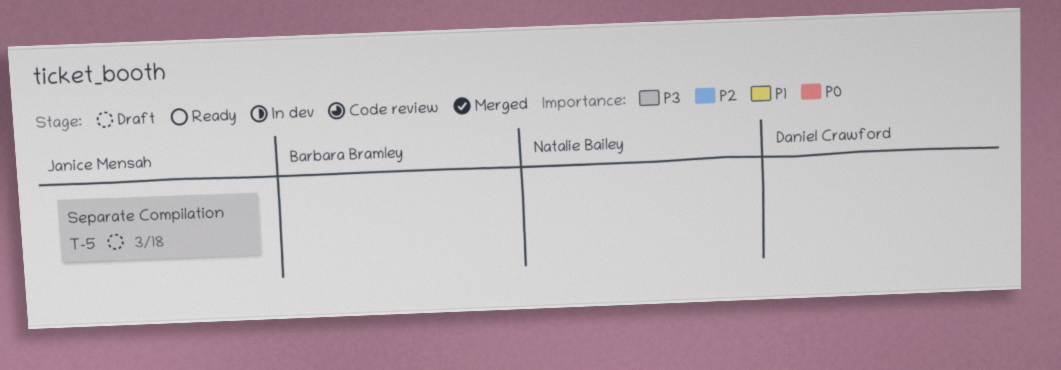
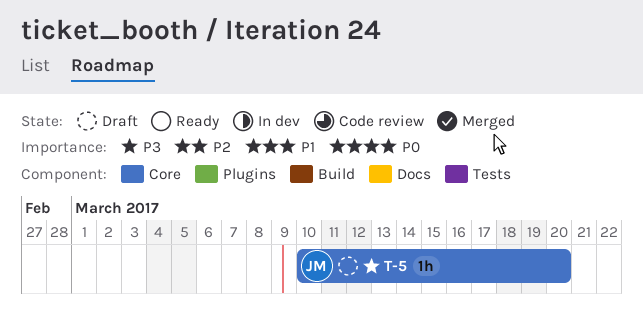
T-5, due: Mar 18 -> Mar 20

